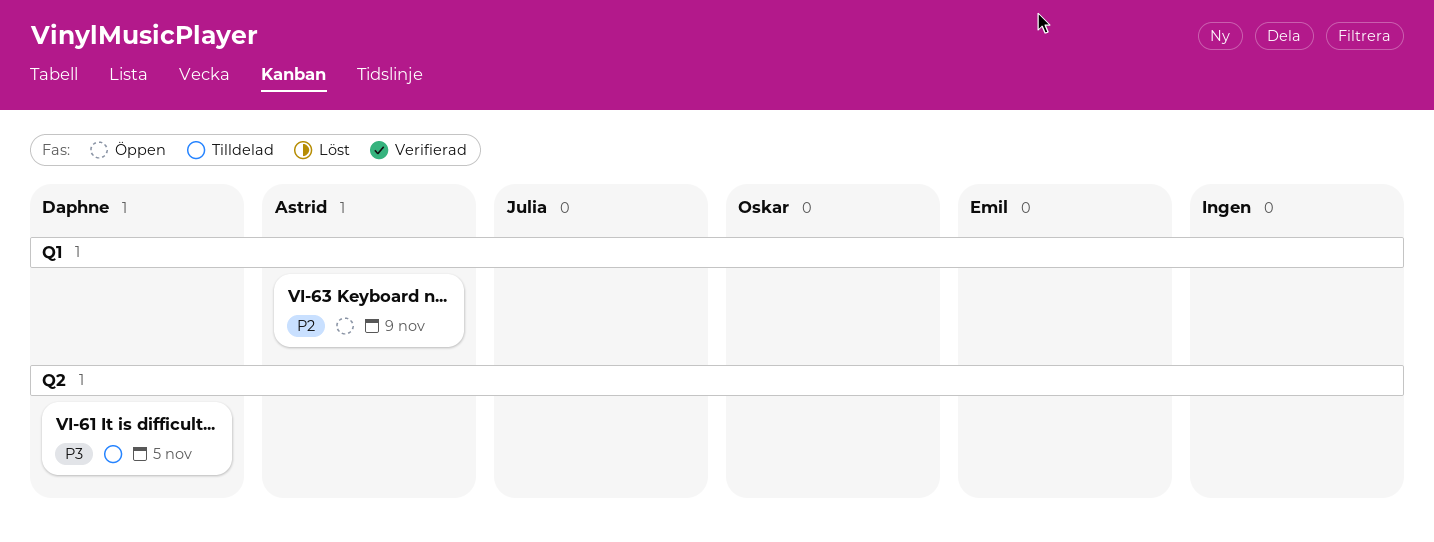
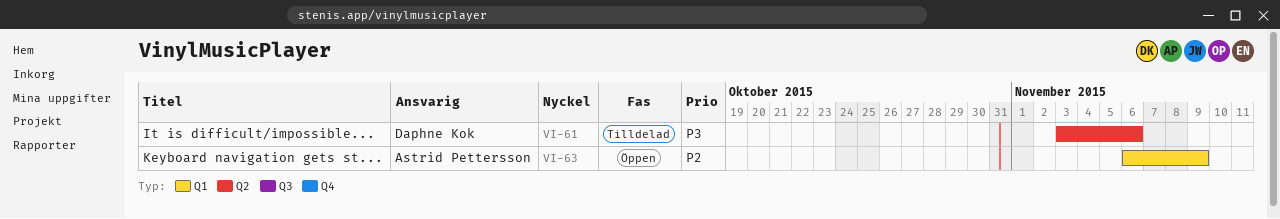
VI-61, due: Nov 5 -> Nov 6

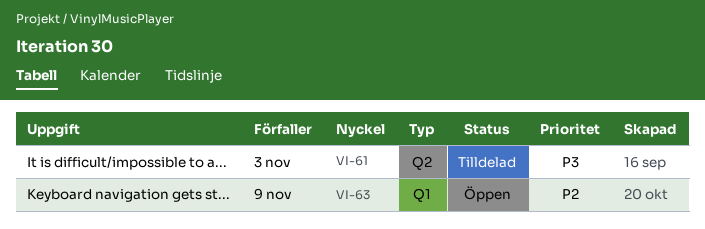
VI-61, due: Nov 6 -> Nov 3

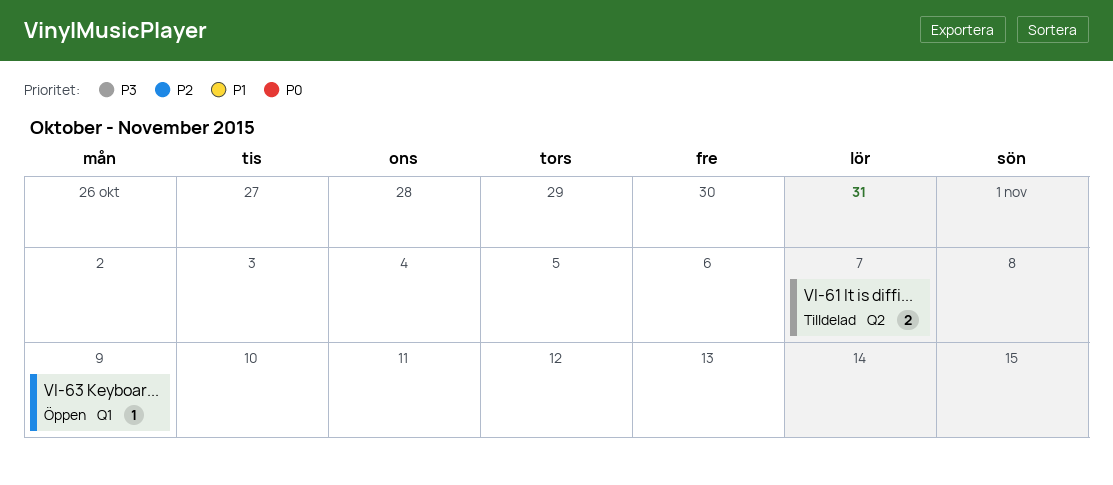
VI-61, due: Nov 3 -> Nov 7

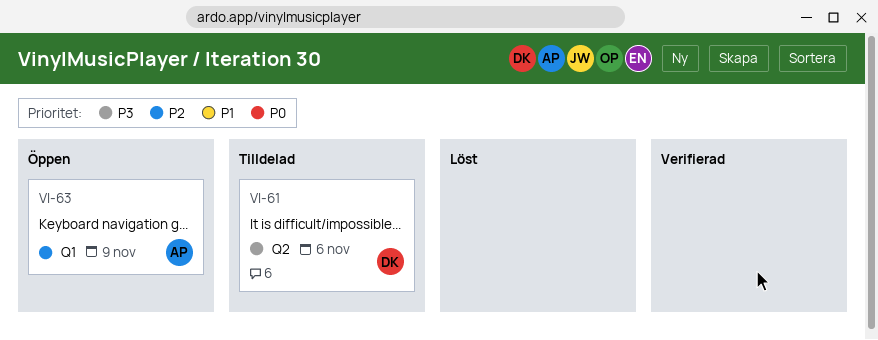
VI-61, due: Nov 7 -> Nov 6

